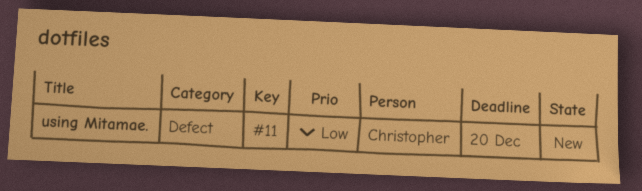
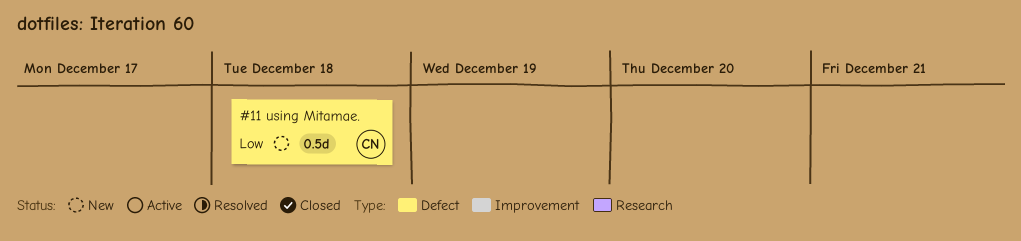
#11, due: Dec 20 -> Dec 18

